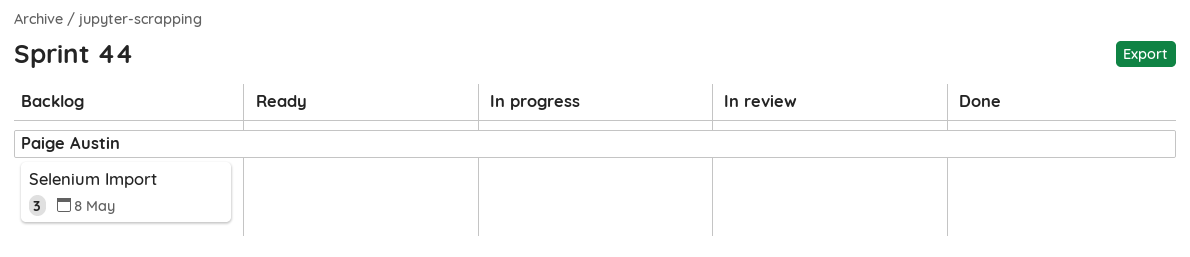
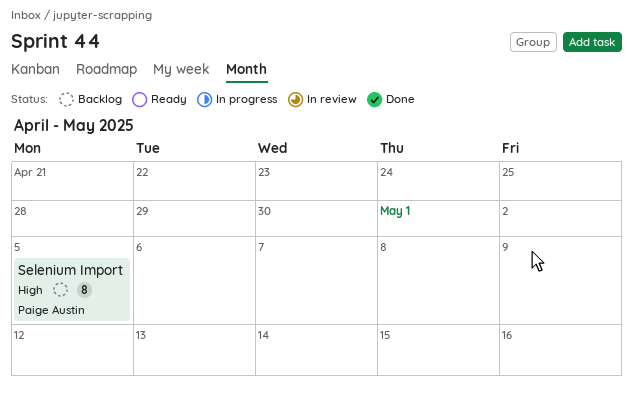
Selenium Import, estimate: 3 -> 8
Selenium Import, due: May 8 -> May 5

